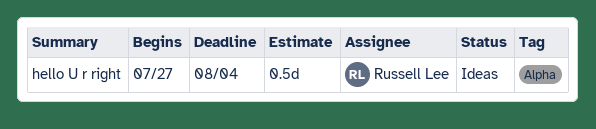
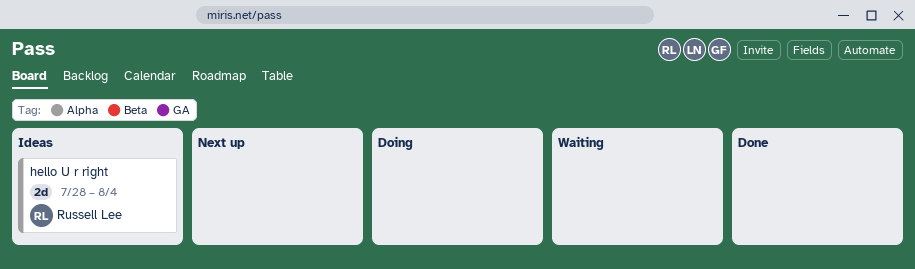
hello U r right, estimate: 0.5d -> 2d
hello U r right, start: Jul 27 -> Jul 28

